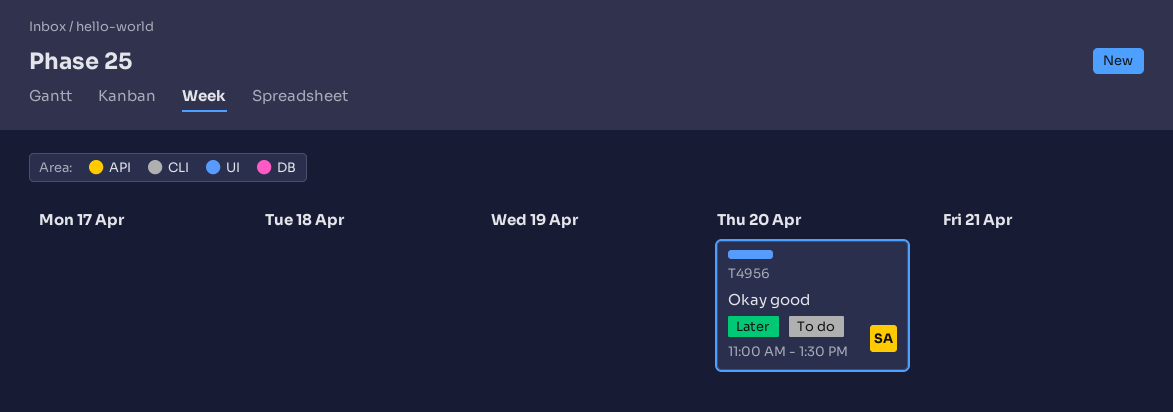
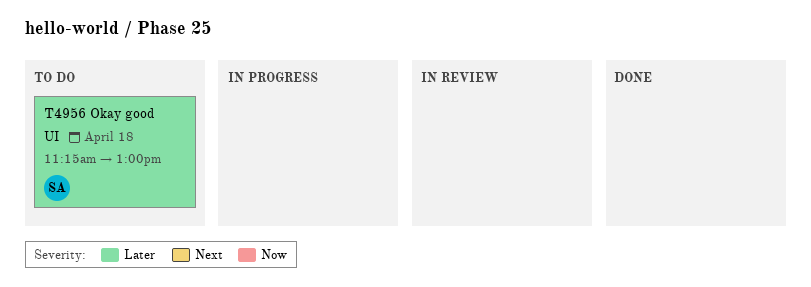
T4956, day: Apr 20 -> Apr 18
T4956, begins: 11:00 -> 11:15
T4956, ends: 13:30 -> 13:00

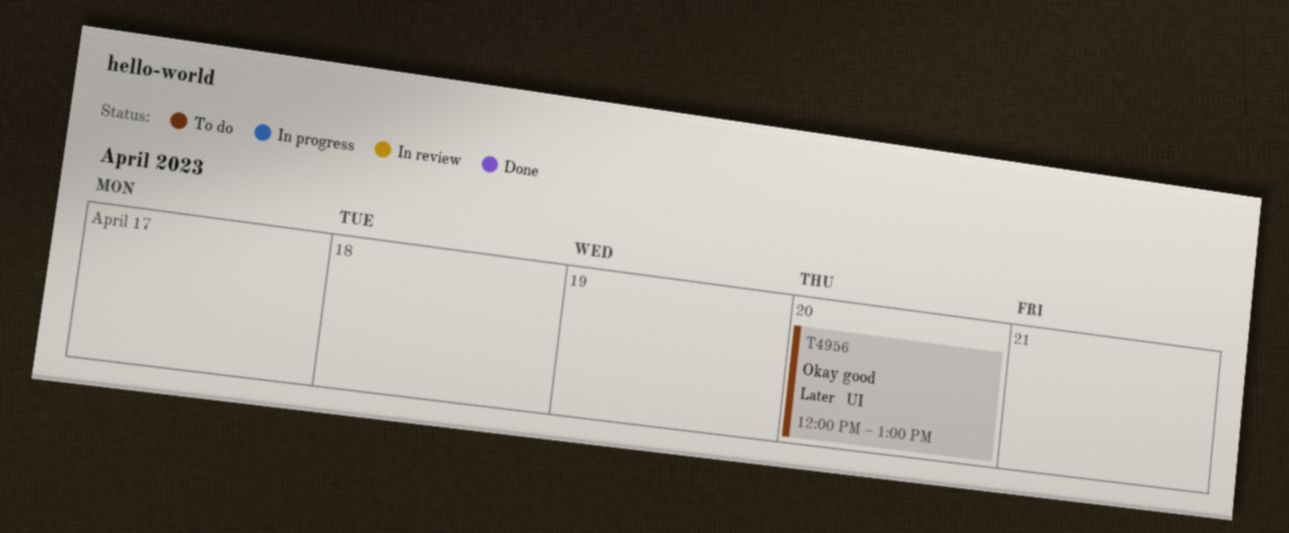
T4956, day: Apr 18 -> Apr 20
T4956, begins: 11:15 -> 12:00

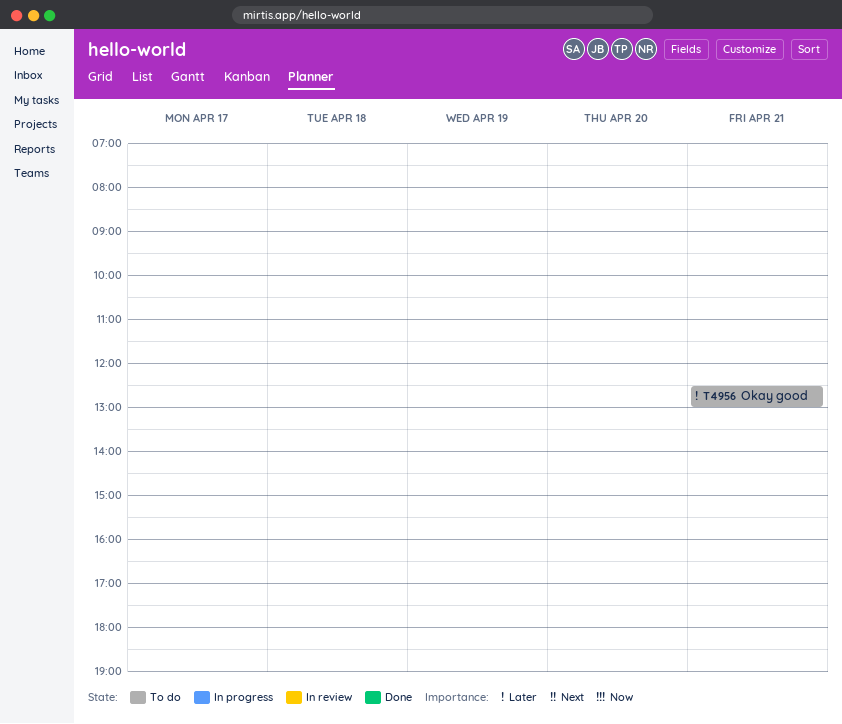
T4956, day: Apr 20 -> Apr 21
T4956, begins: 12:00 -> 12:30

